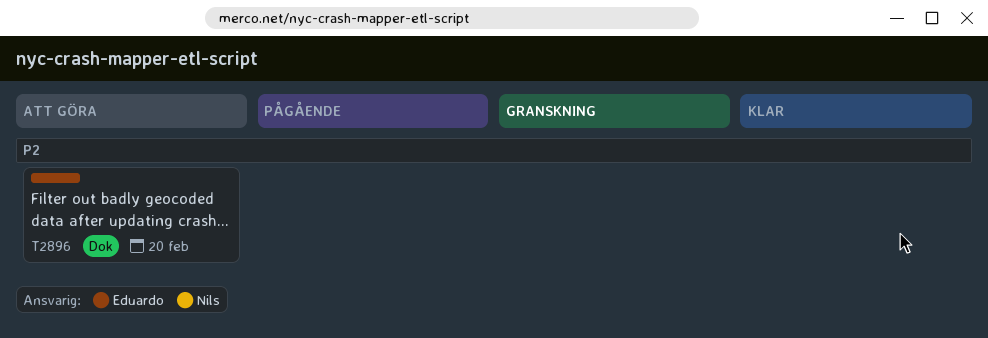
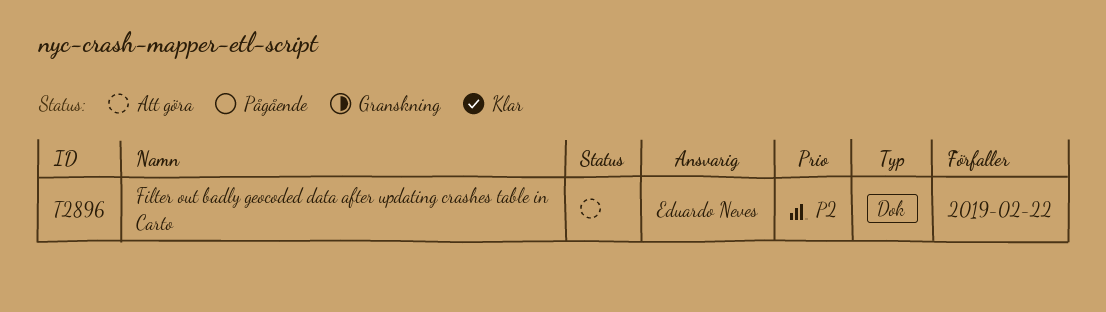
T2896, due: Feb 20 -> Feb 22

